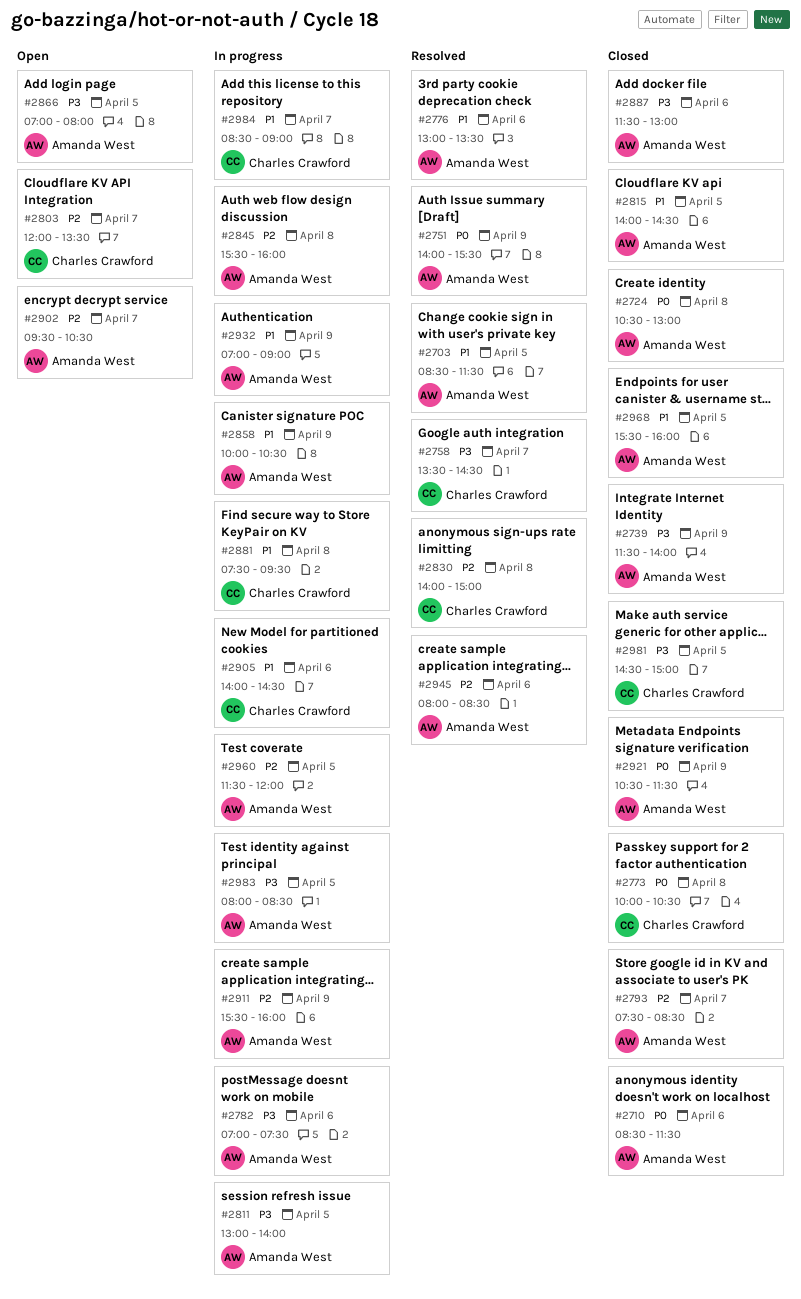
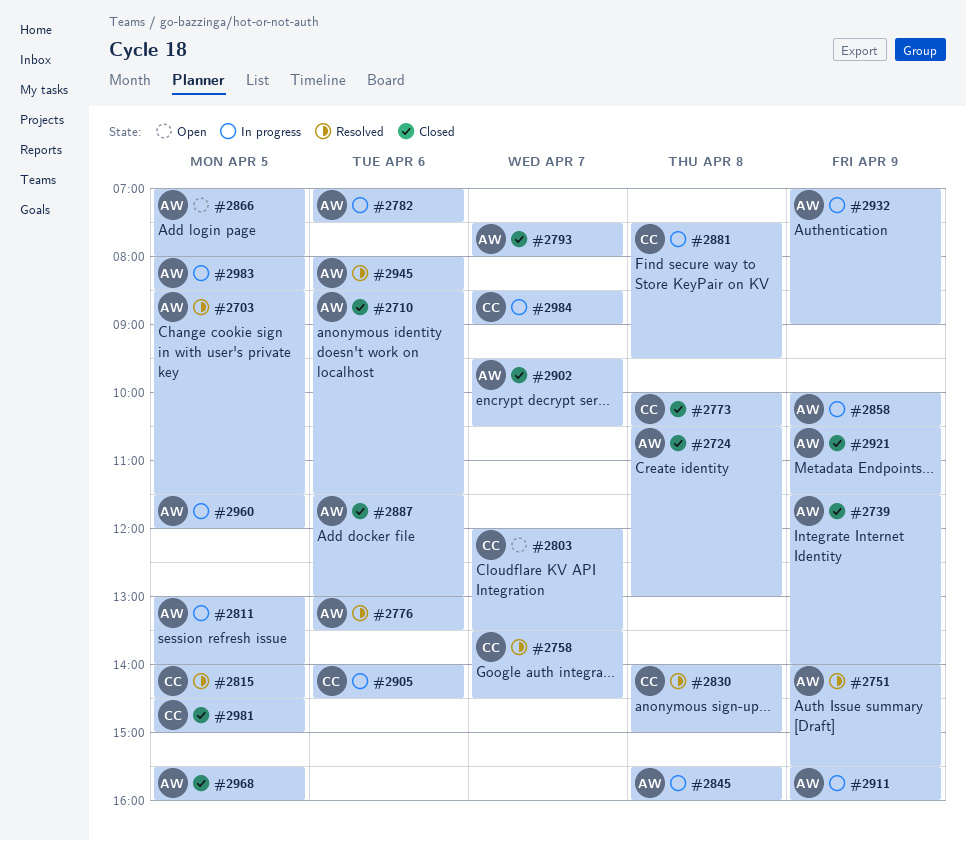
#2793, ends: 08:30 -> 08:00
#2815, status: Closed -> Resolved
#2815, owner: Amanda West -> Charles Crawford
#2902, status: Open -> Closed

